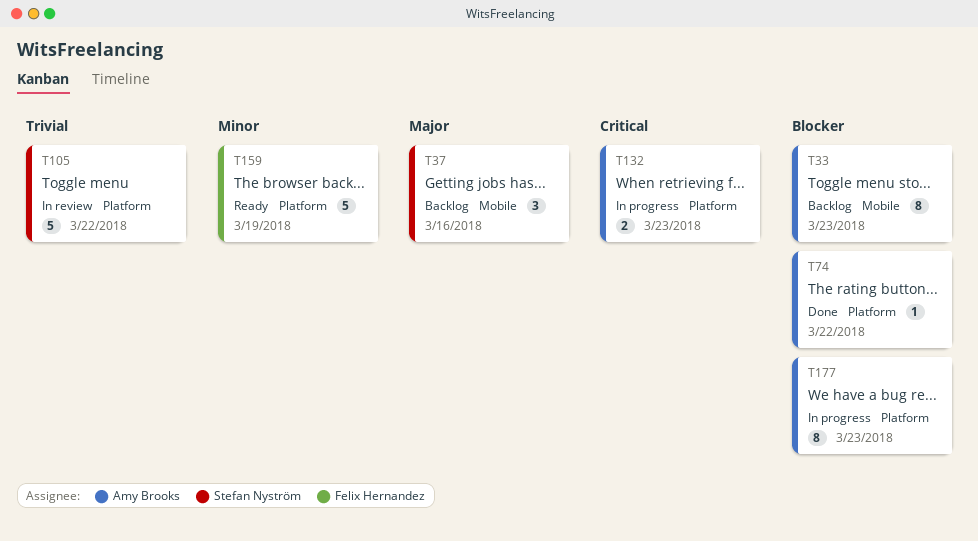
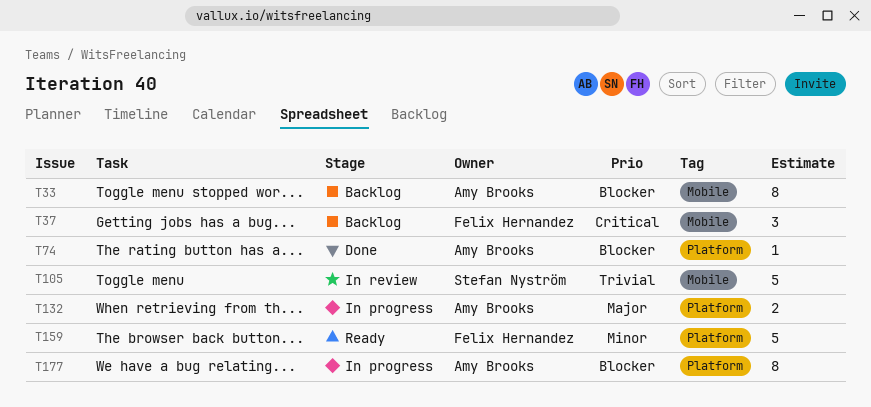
T37, owner: Stefan Nyström -> Felix Hernandez
T37, priority: Major -> Critical
T105, label: Platform -> Mobile
T132, priority: Critical -> Major

